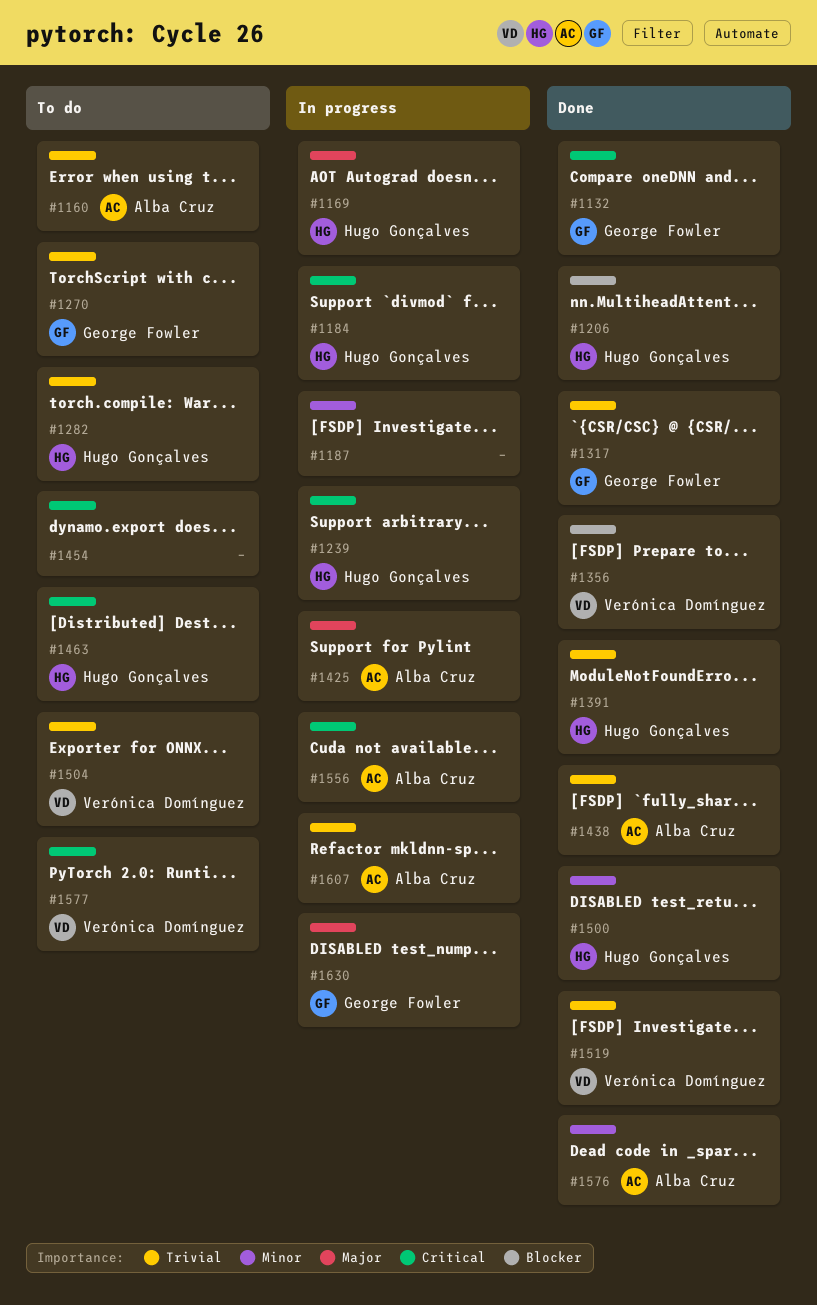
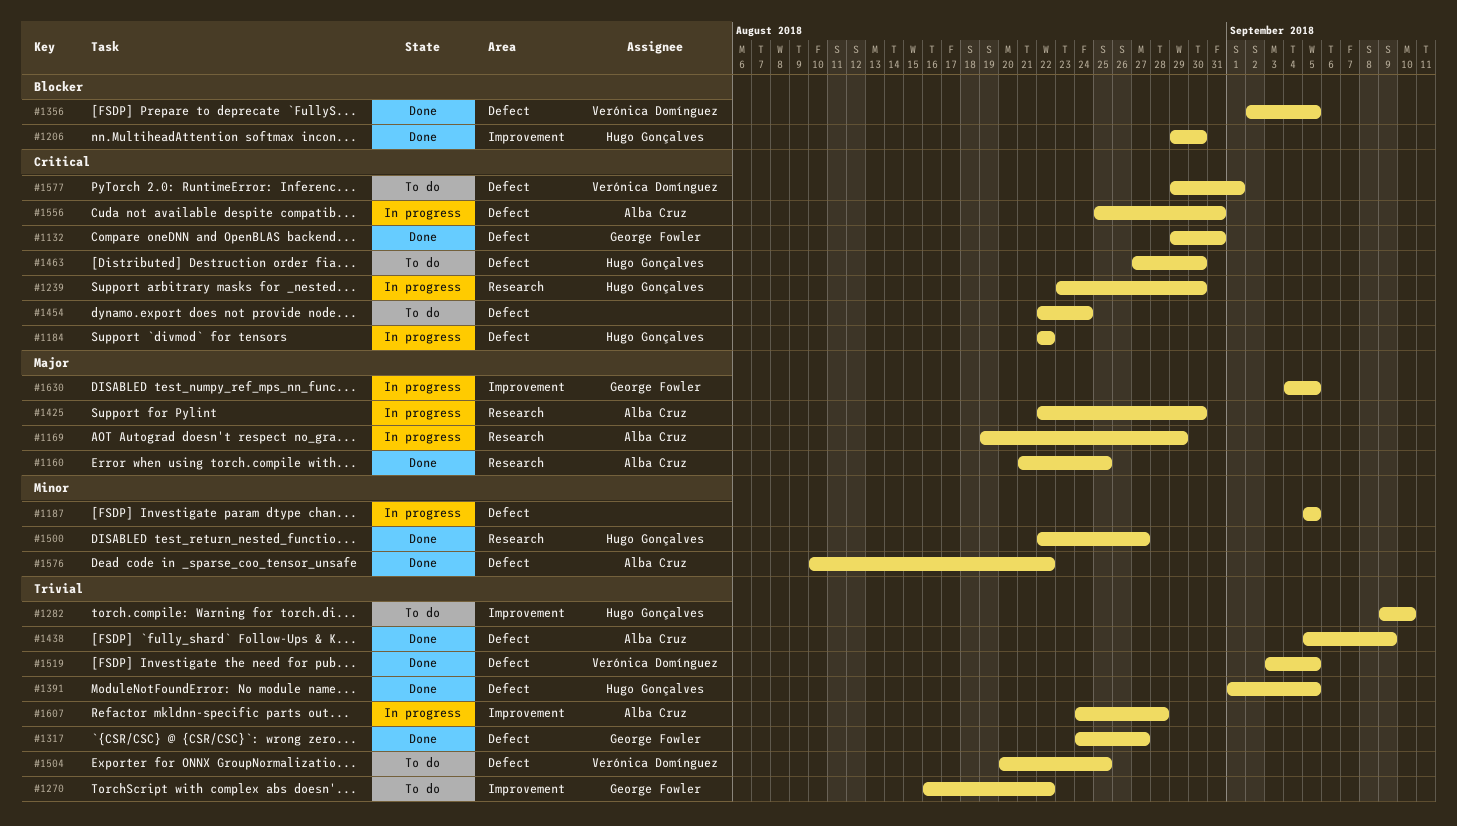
#1160, status: To do -> Done
#1160, priority: Trivial -> Major
#1169, owner: Hugo Gonçalves -> Alba Cruz

